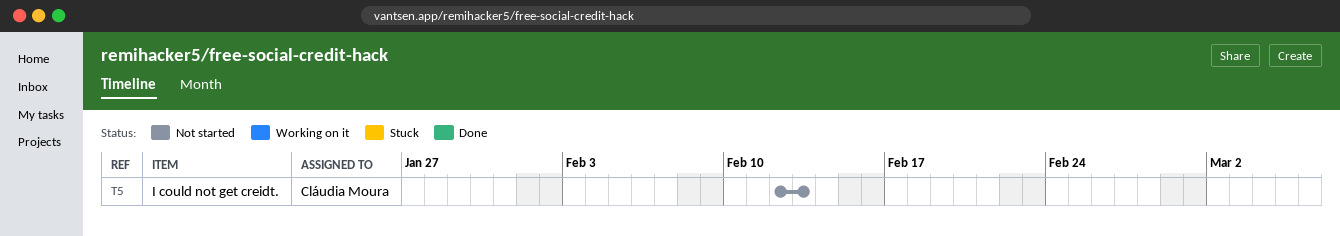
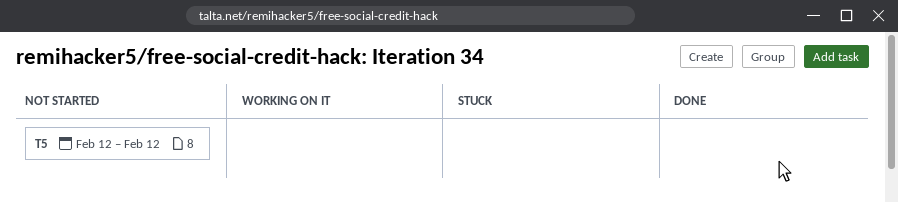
T5, due: Feb 13 -> Feb 12

